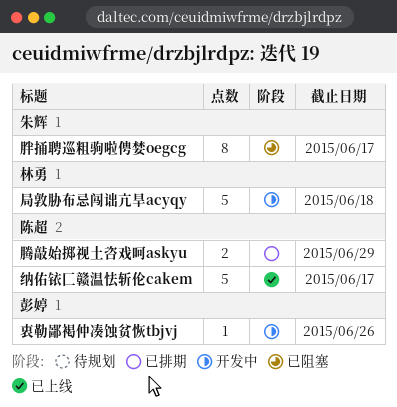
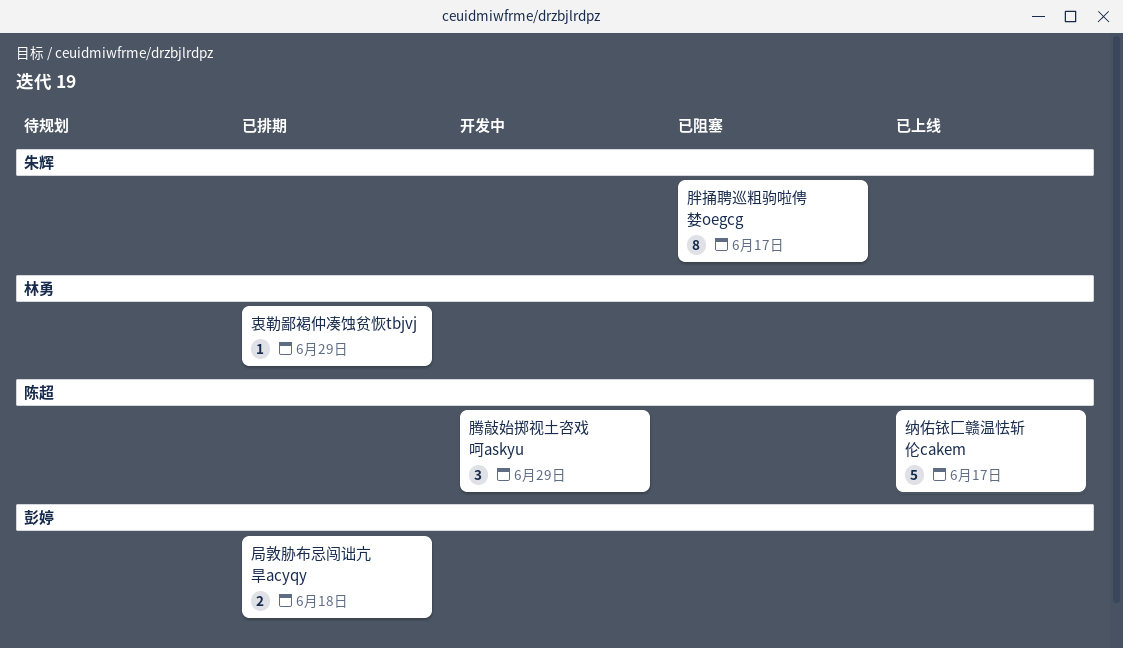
局敦胁布忌闯诎亢旱acyqy, status: 开发中 -> 已排期
局敦胁布忌闯诎亢旱acyqy, owner: 林勇 -> 彭婷
局敦胁布忌闯诎亢旱acyqy, estimate: 5 -> 2
腾敲始掷视土咨戏呵askyu, status: 已排期 -> 开发中
腾敲始掷视土咨戏呵askyu, estimate: 2 -> 3
衷勒鄙褐仲凑蚀贫恢tbjvj, status: 开发中 -> 已排期
衷勒鄙褐仲凑蚀贫恢tbjvj, owner: 彭婷 -> 林勇
衷勒鄙褐仲凑蚀贫恢tbjvj, due: Jun 26 -> Jun 29

